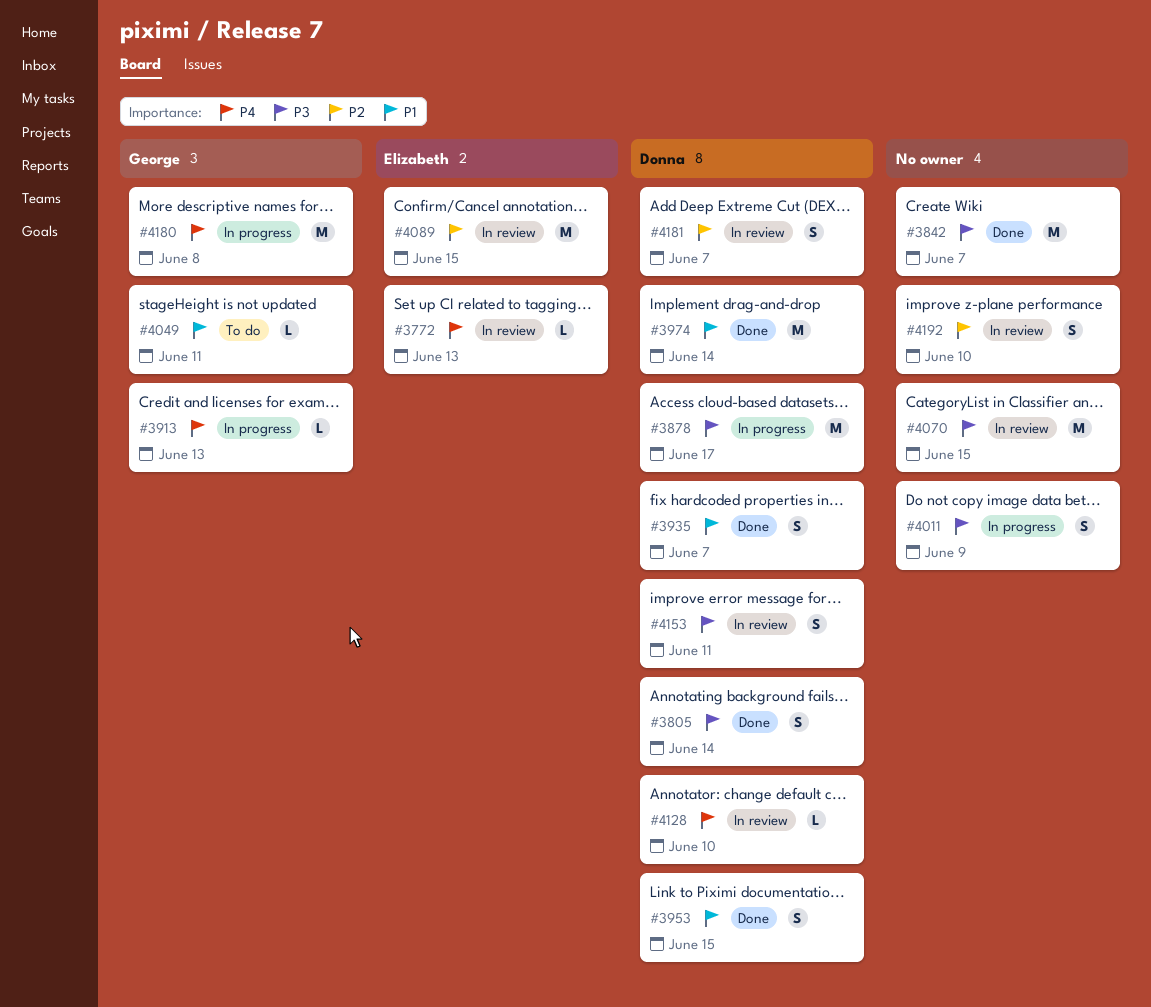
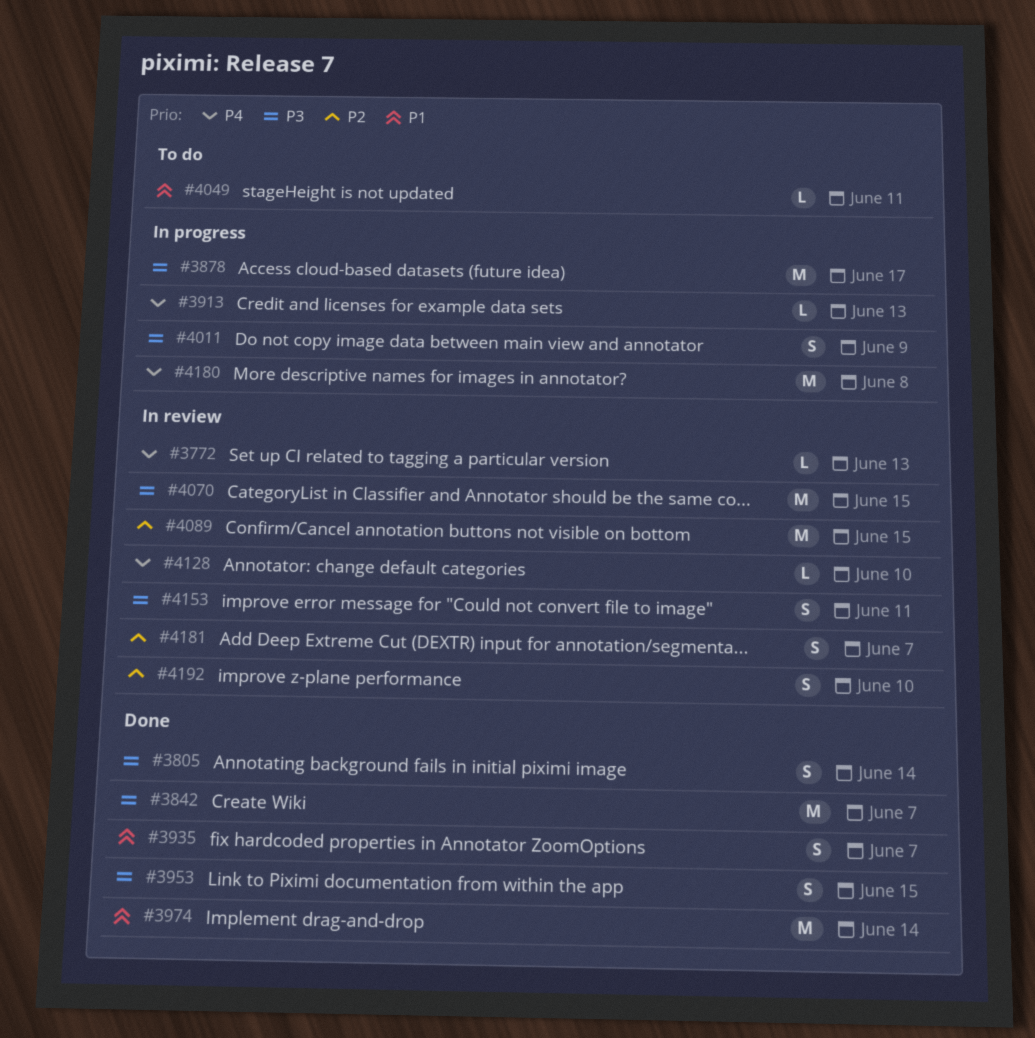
#3953, priority: P1 -> P3

